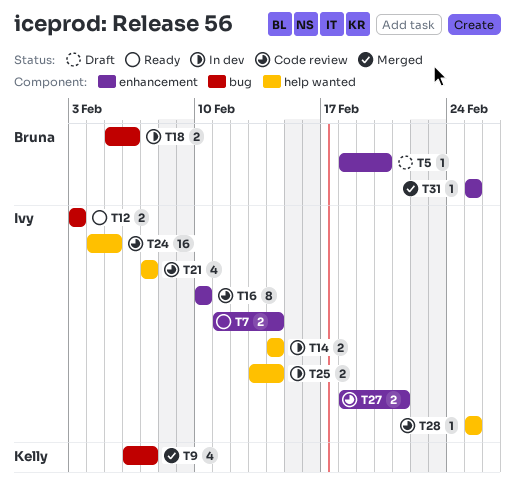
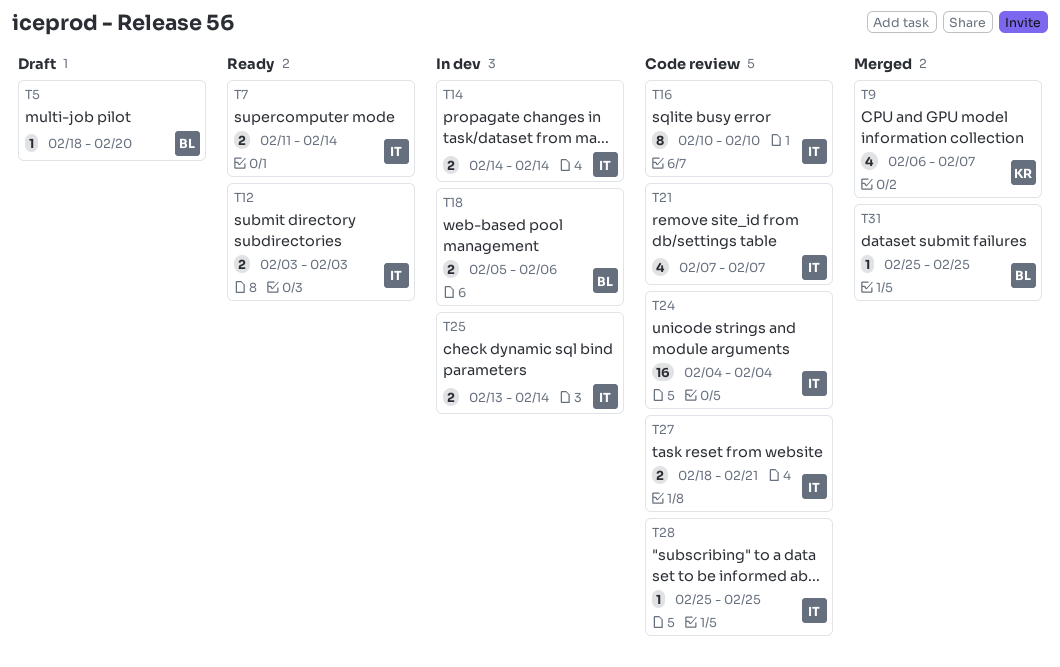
T24, due: Feb 5 -> Feb 4

